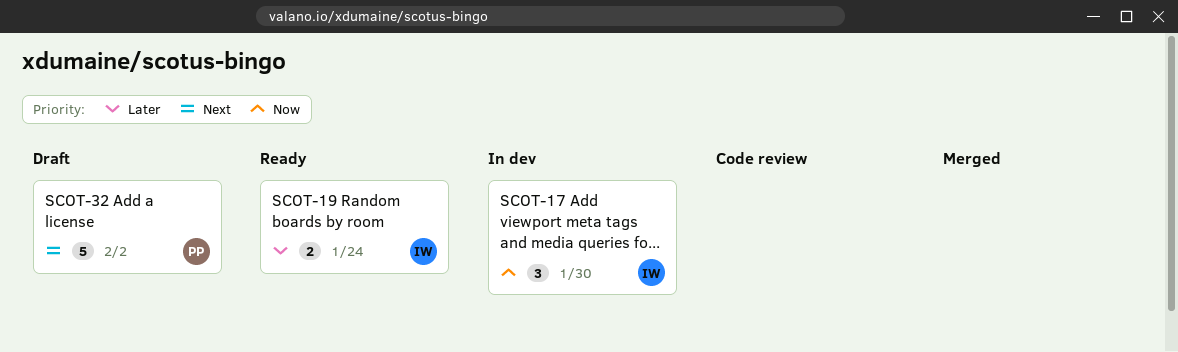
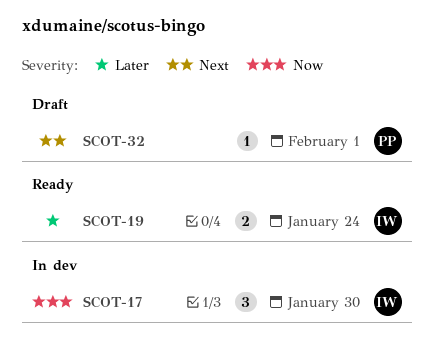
SCOT-32, estimate: 5 -> 1
SCOT-32, due: Feb 2 -> Feb 1

